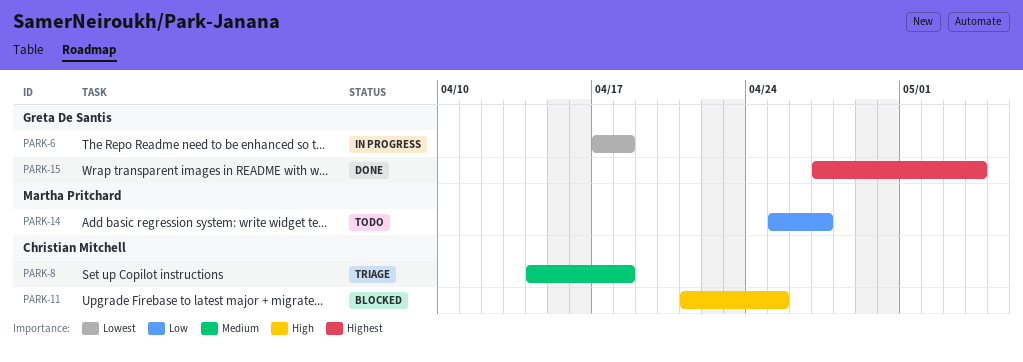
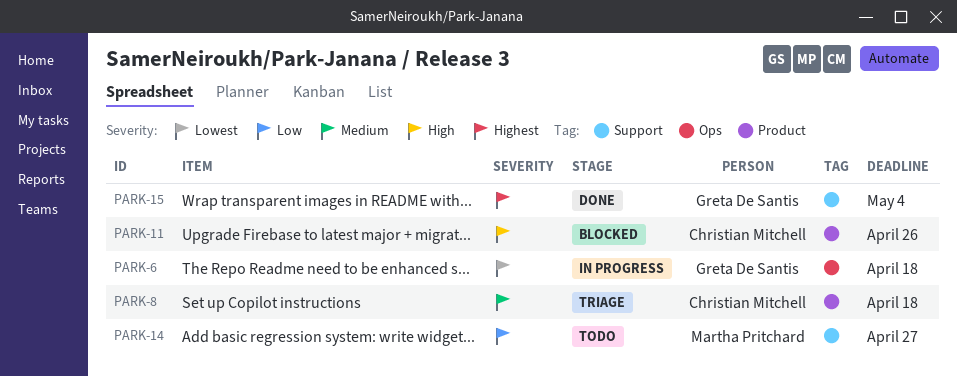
PARK-11, due: Apr 25 -> Apr 26

